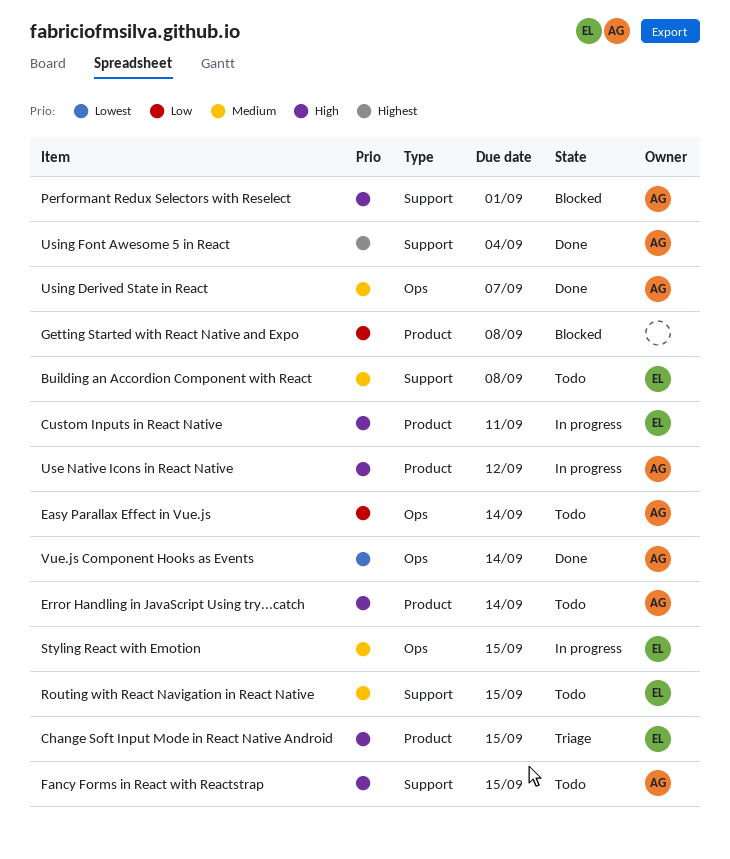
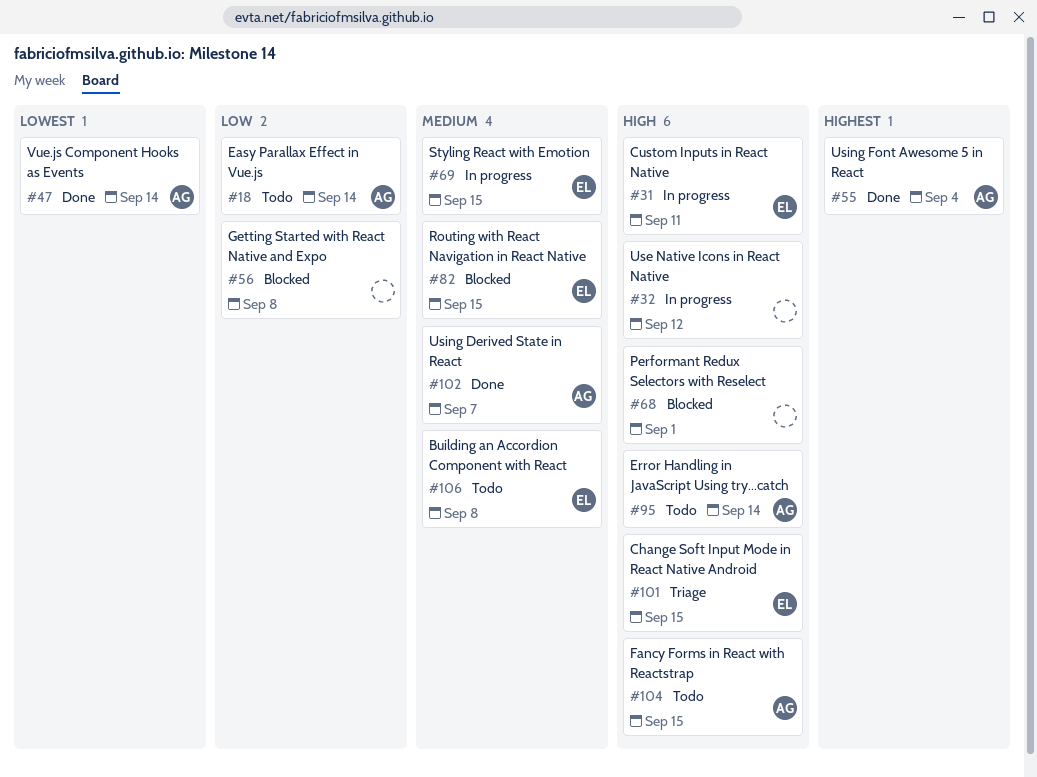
Performant Redux Selectors with Reselect, owner: AG -> none
Routing with React Navigation in React Native, status: Todo -> Blocked
Use Native Icons in React Native, owner: AG -> none

